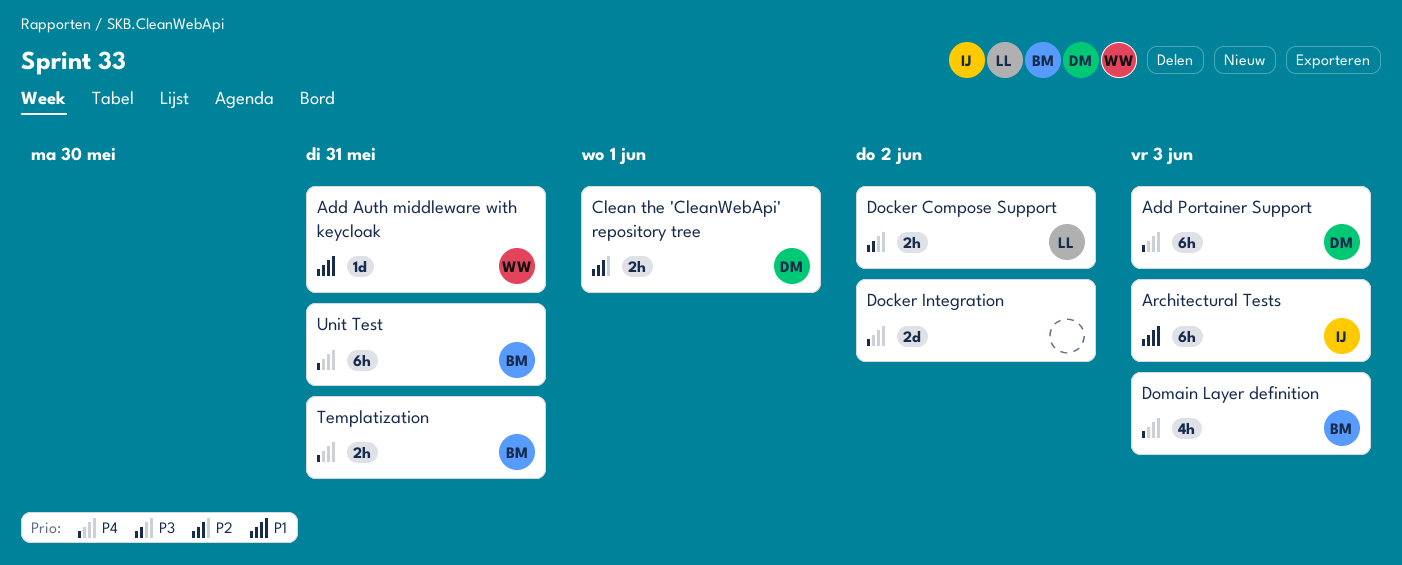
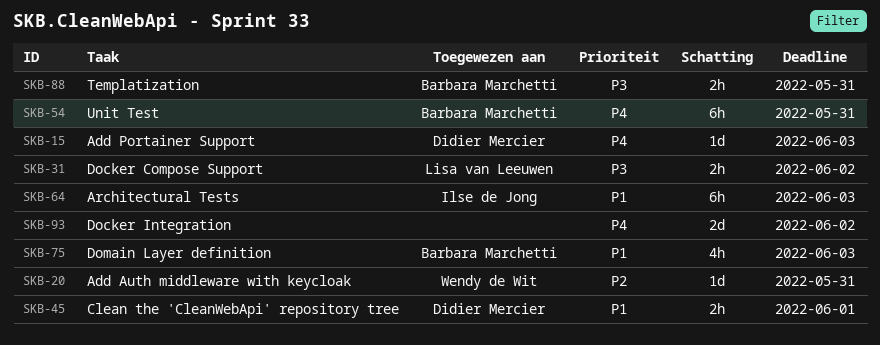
Add Auth middleware with keycloak, priority: P1 -> P2
Add Portainer Support, estimate: 6h -> 1d
Clean the 'CleanWebApi' repository tree, priority: P2 -> P1
Domain Layer definition, priority: P4 -> P1
Templatization, priority: P4 -> P3

